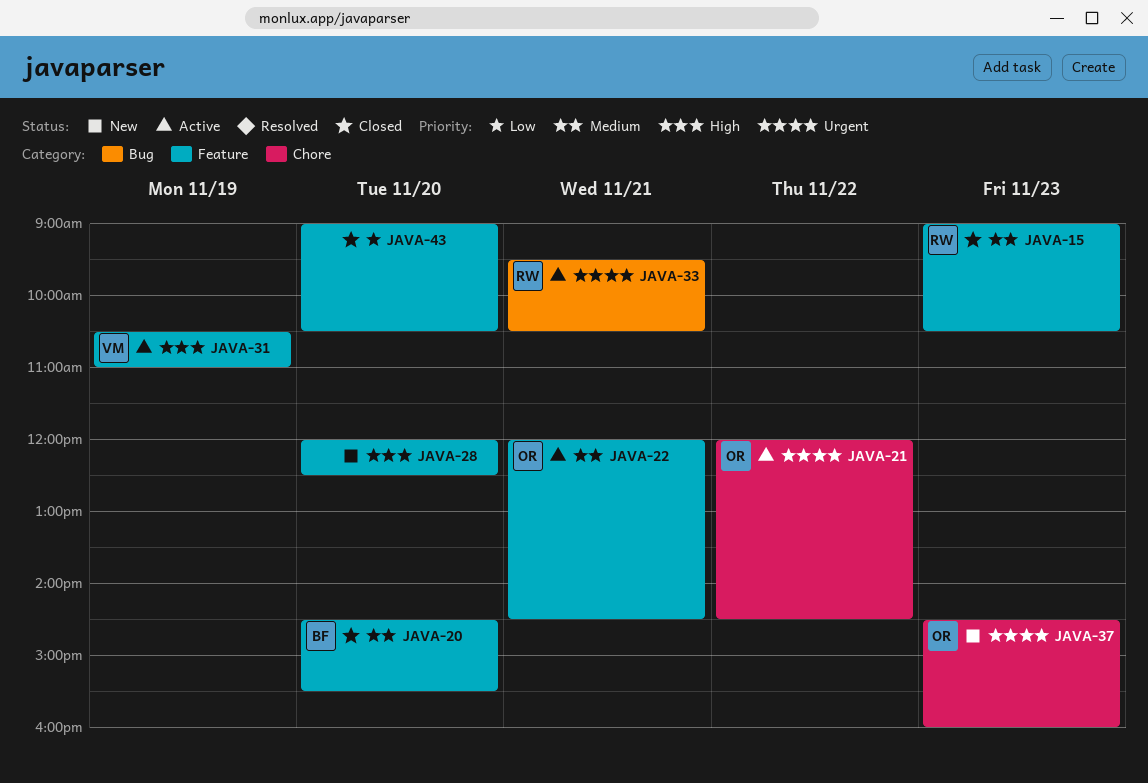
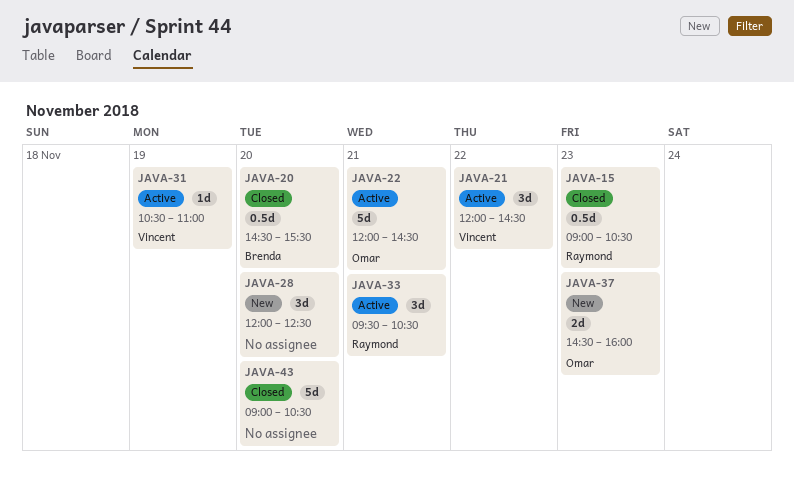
JAVA-21, owner: Omar -> Vincent

